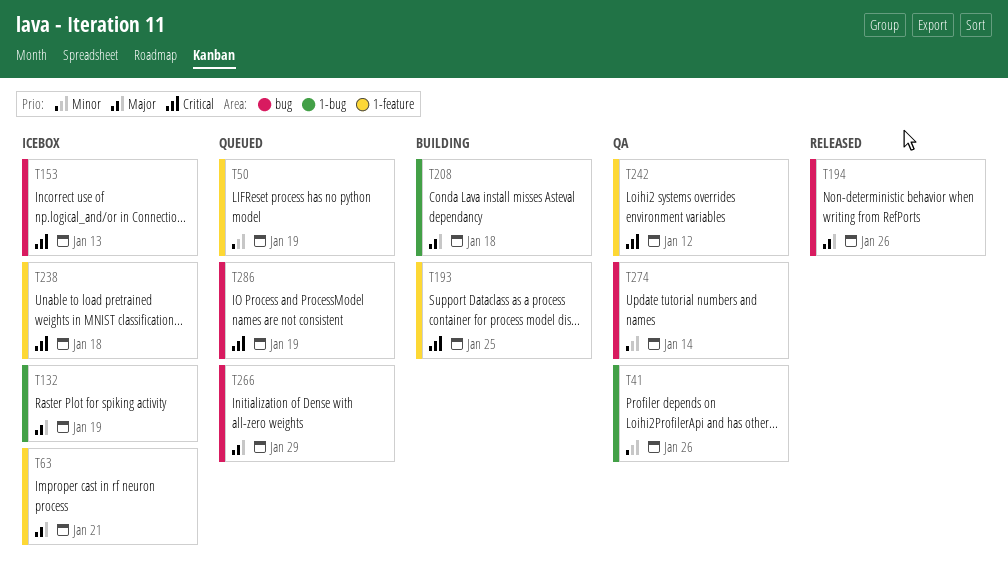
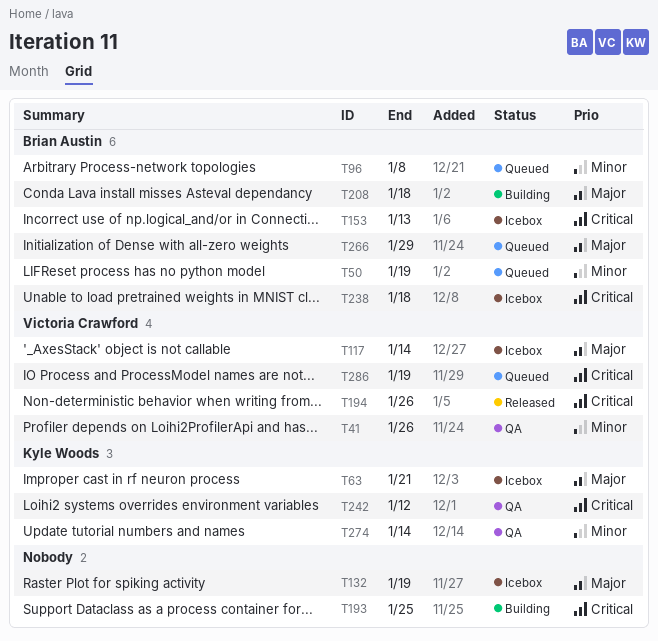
T96: none -> present
T117: none -> present
T194, priority: Major -> Critical

